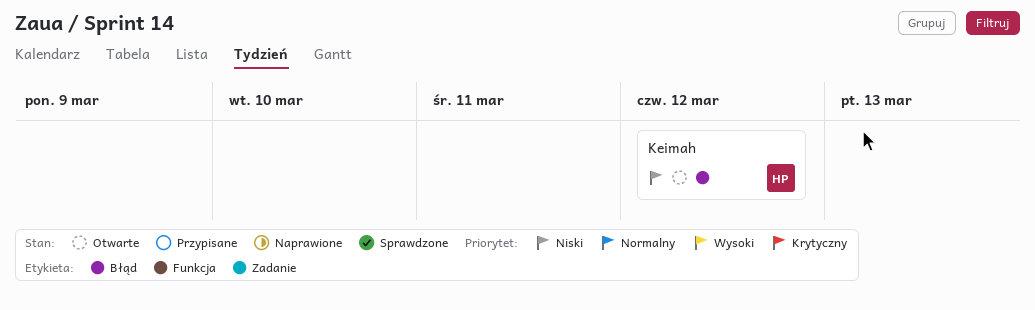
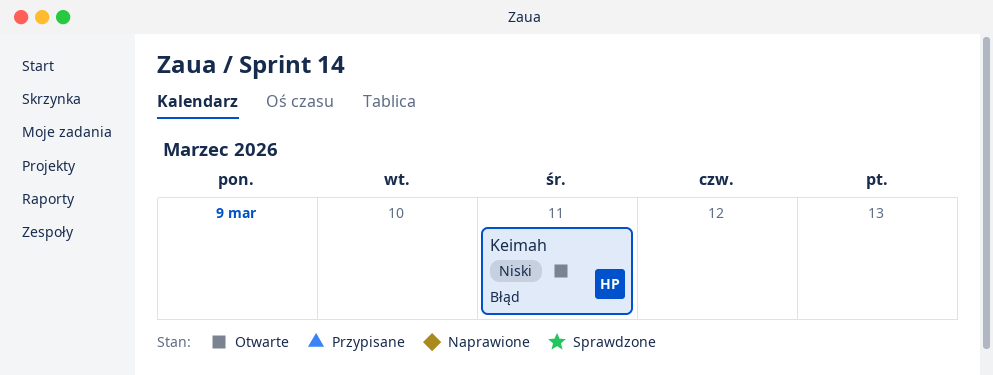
Keimah, due: Mar 12 -> Mar 11

